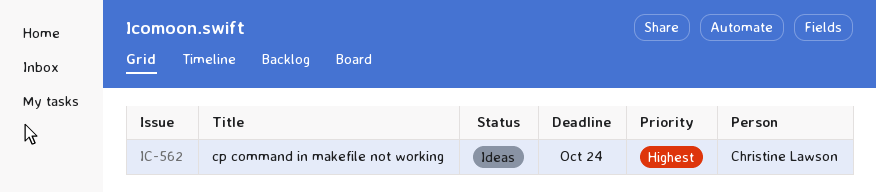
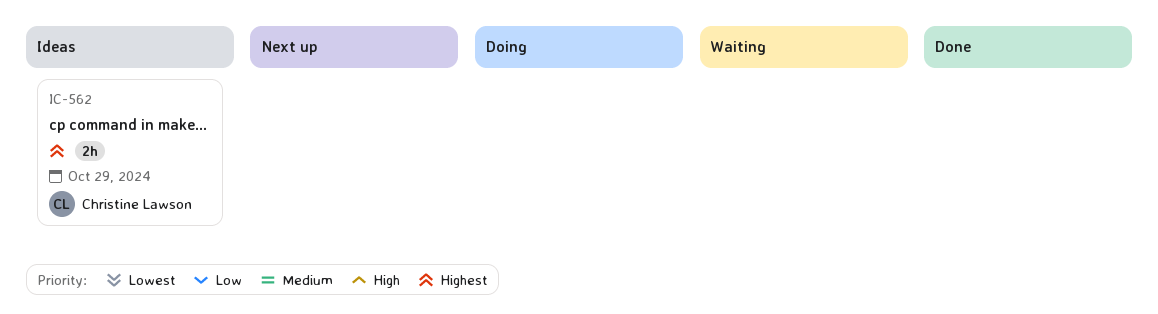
IC-562, due: Oct 24 -> Oct 29

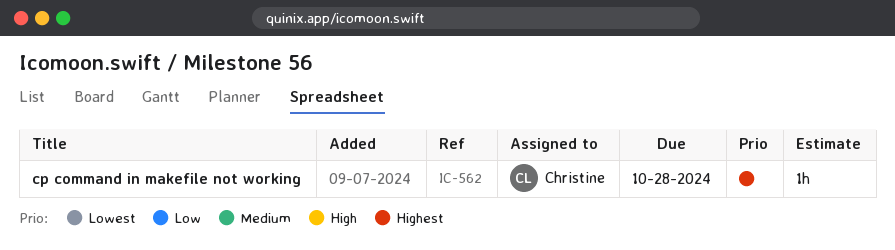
IC-562, estimate: 2h -> 1h
IC-562, due: Oct 29 -> Oct 28

